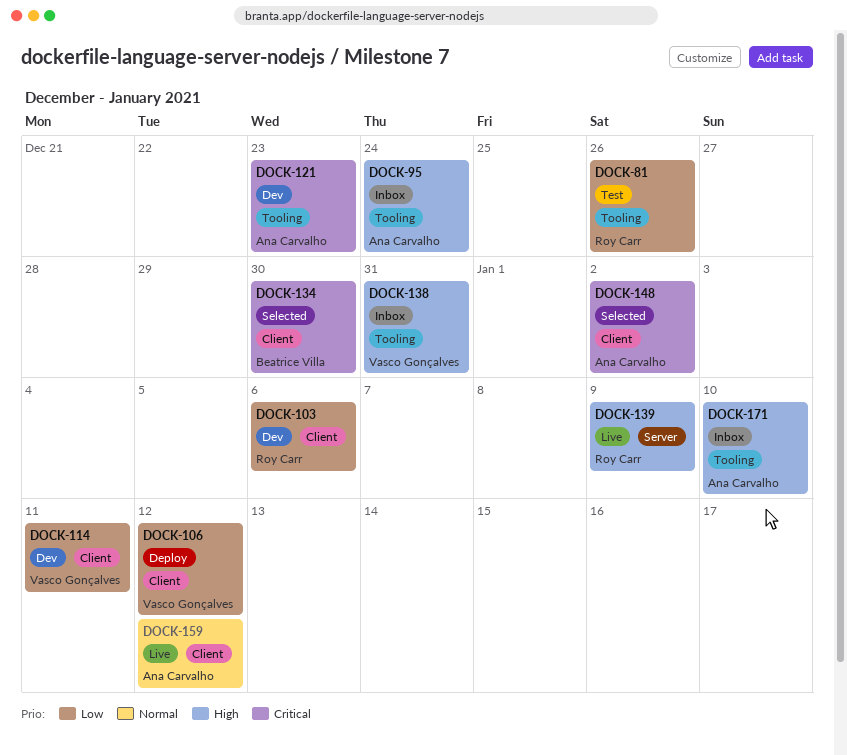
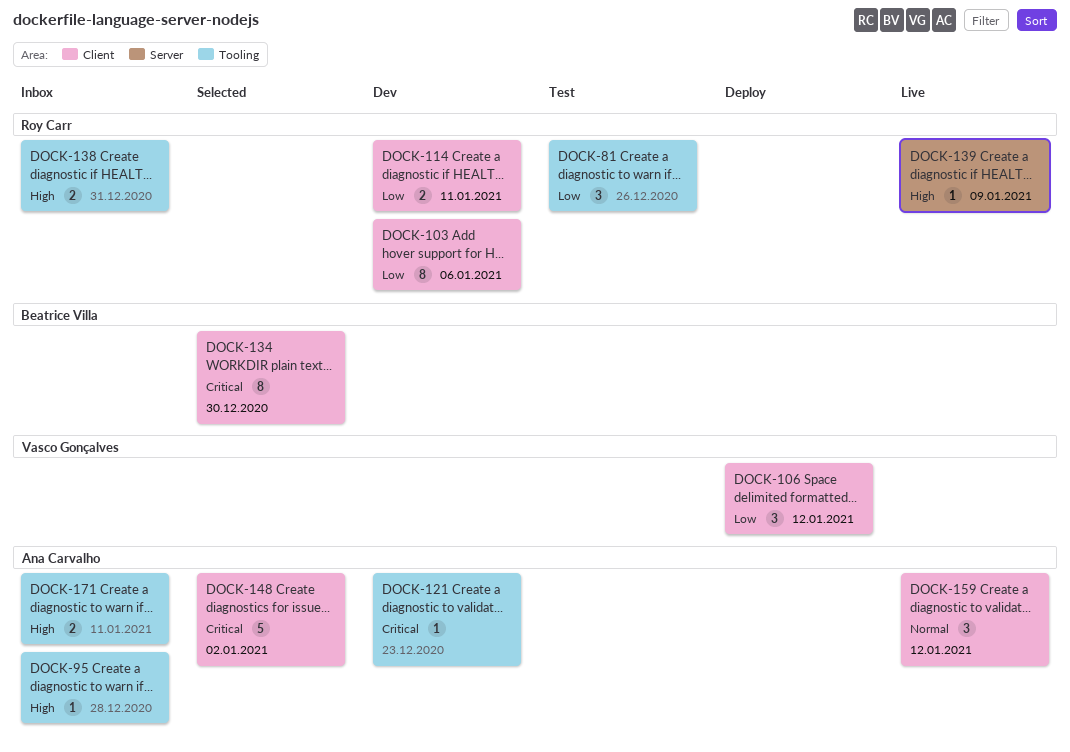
DOCK-95, due: Dec 24 -> Dec 28
DOCK-114, owner: Vasco Gonçalves -> Roy Carr
DOCK-138, owner: Vasco Gonçalves -> Roy Carr
DOCK-171, due: Jan 10 -> Jan 11

